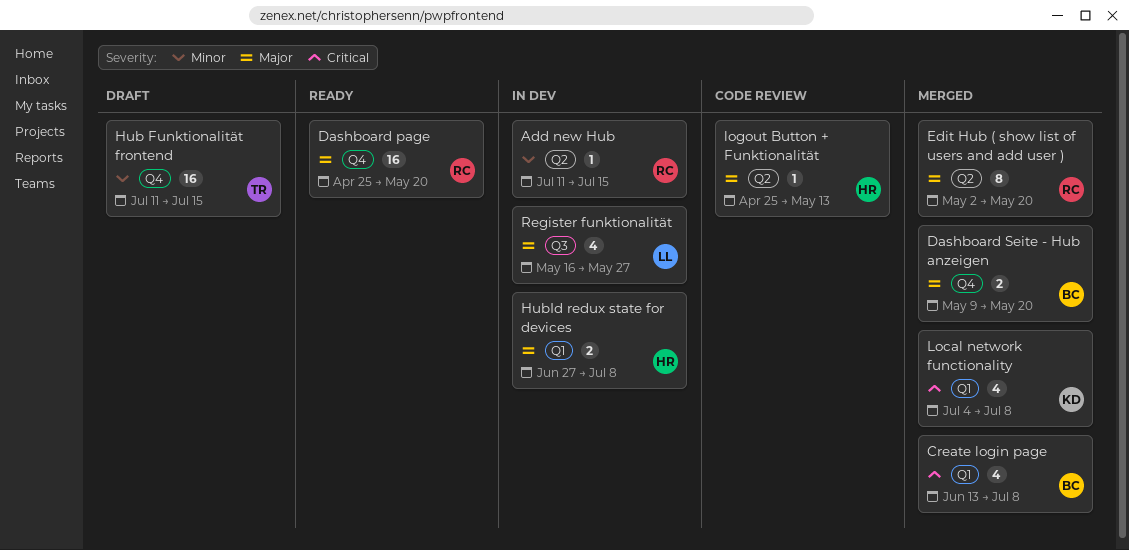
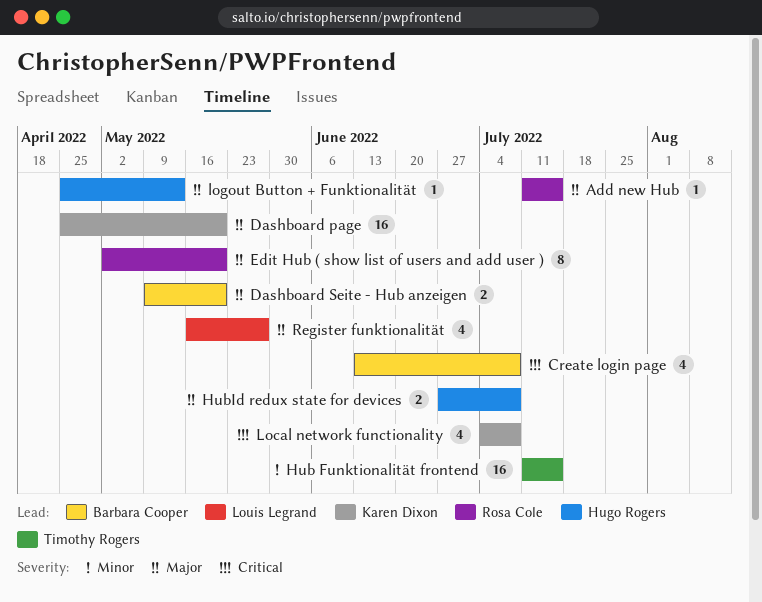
Add new Hub, priority: Minor -> Major
Dashboard page, owner: Rosa Cole -> Karen Dixon

